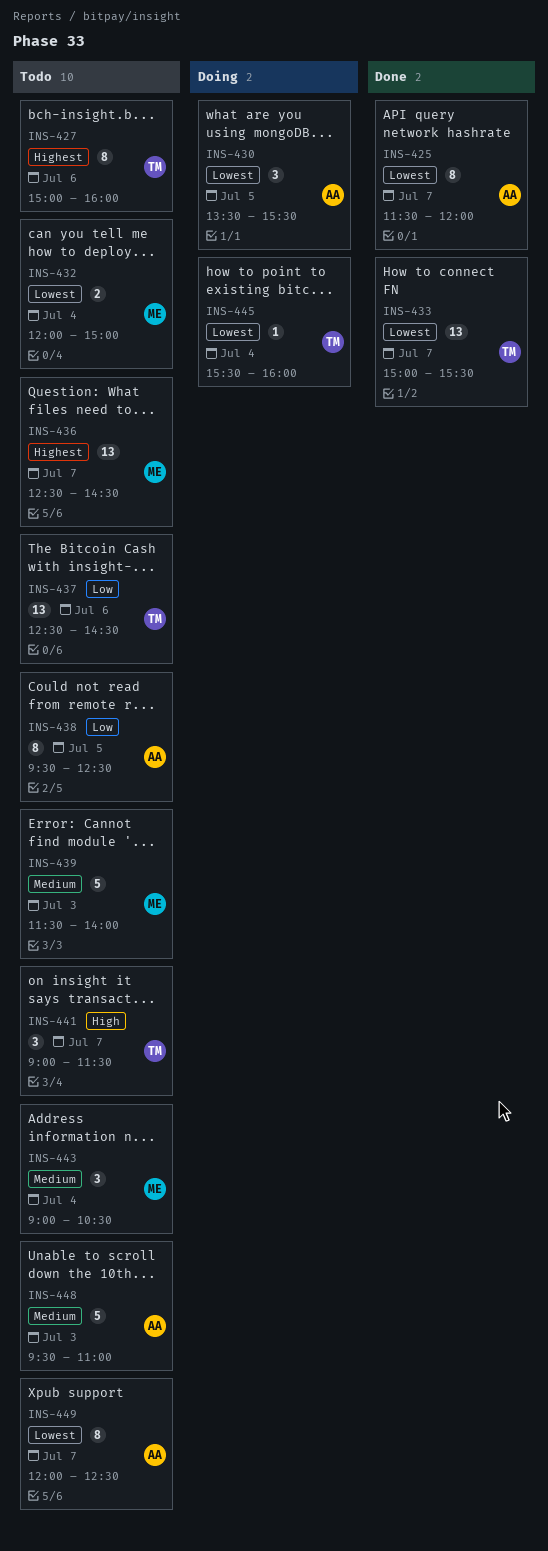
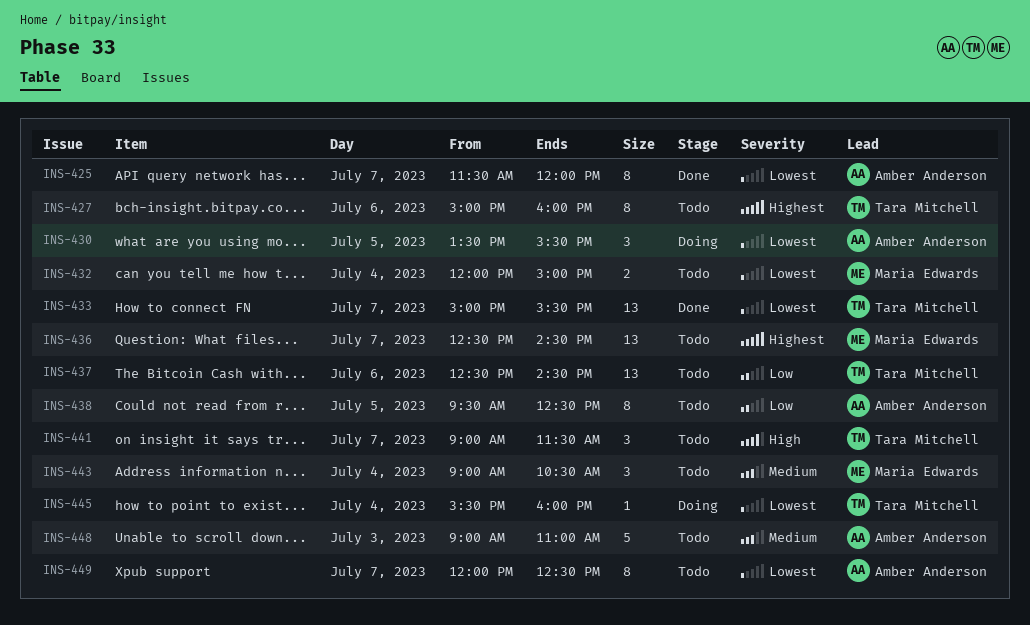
INS-439: present -> none
INS-448, begins: 09:30 -> 09:00

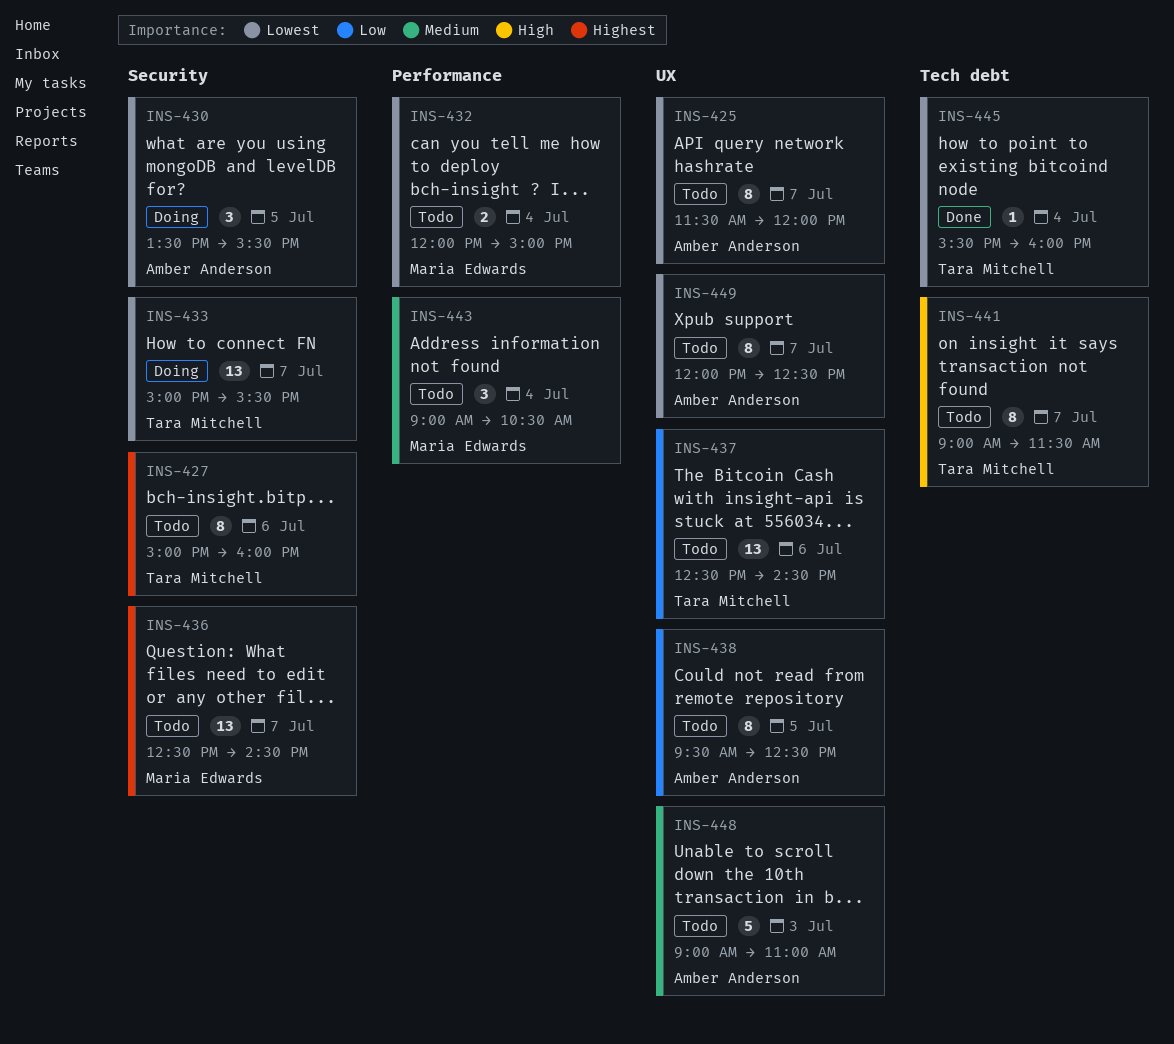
INS-425, status: Done -> Todo
INS-433, status: Done -> Doing
INS-441, estimate: 3 -> 8
INS-445, status: Doing -> Done

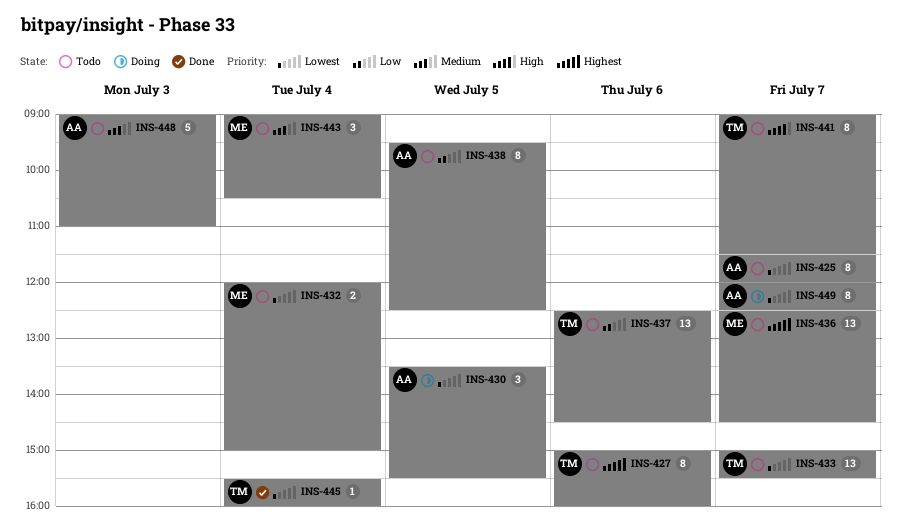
INS-433, status: Doing -> Todo
INS-449, status: Todo -> Doing

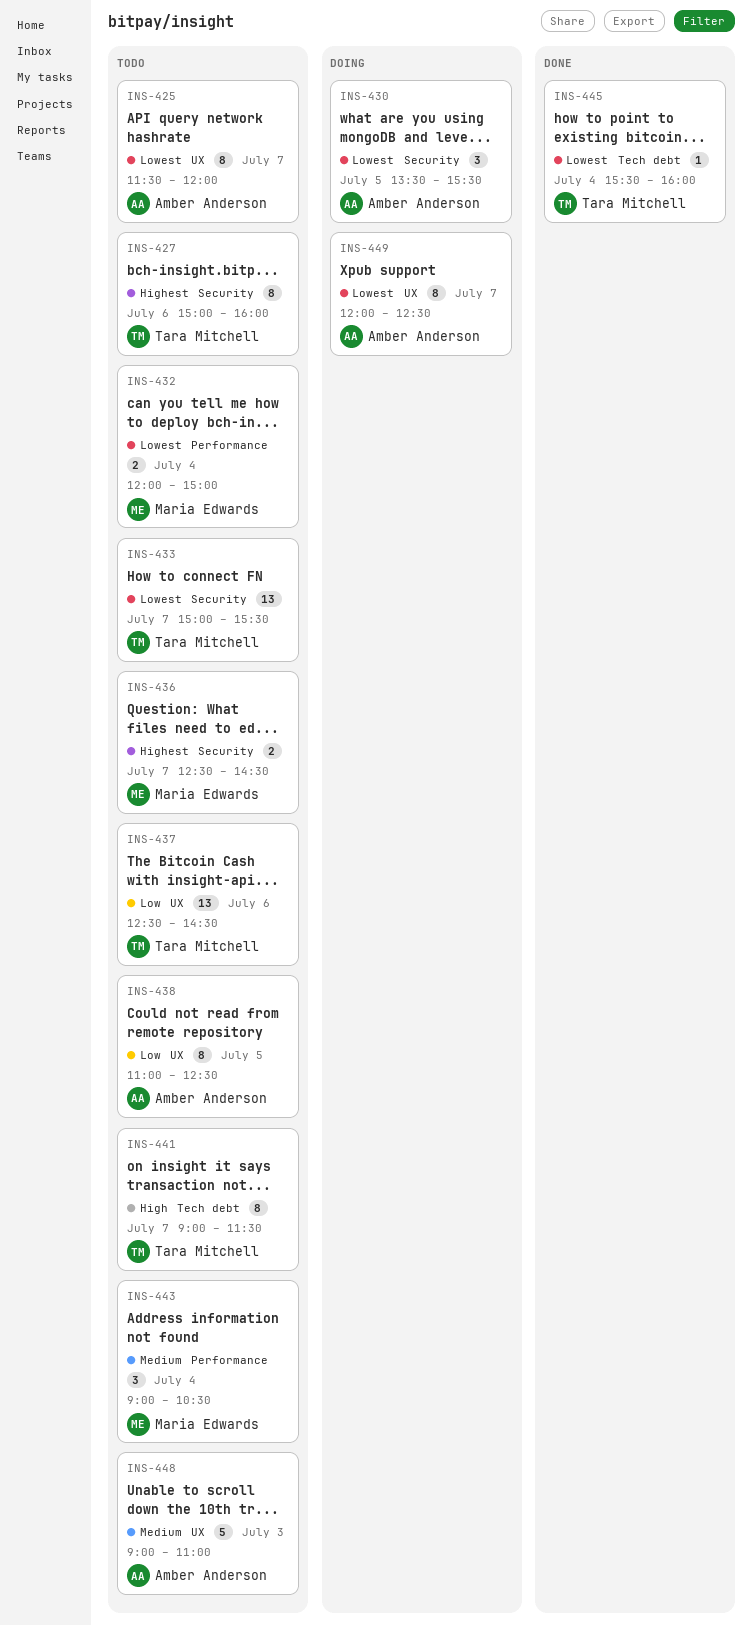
INS-436, estimate: 13 -> 2
INS-438, begins: 09:30 -> 11:00

